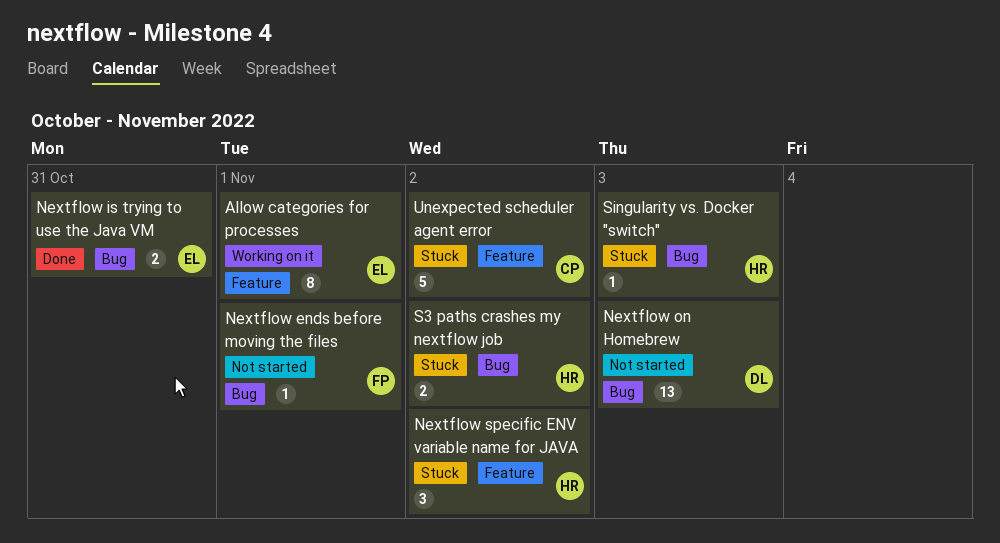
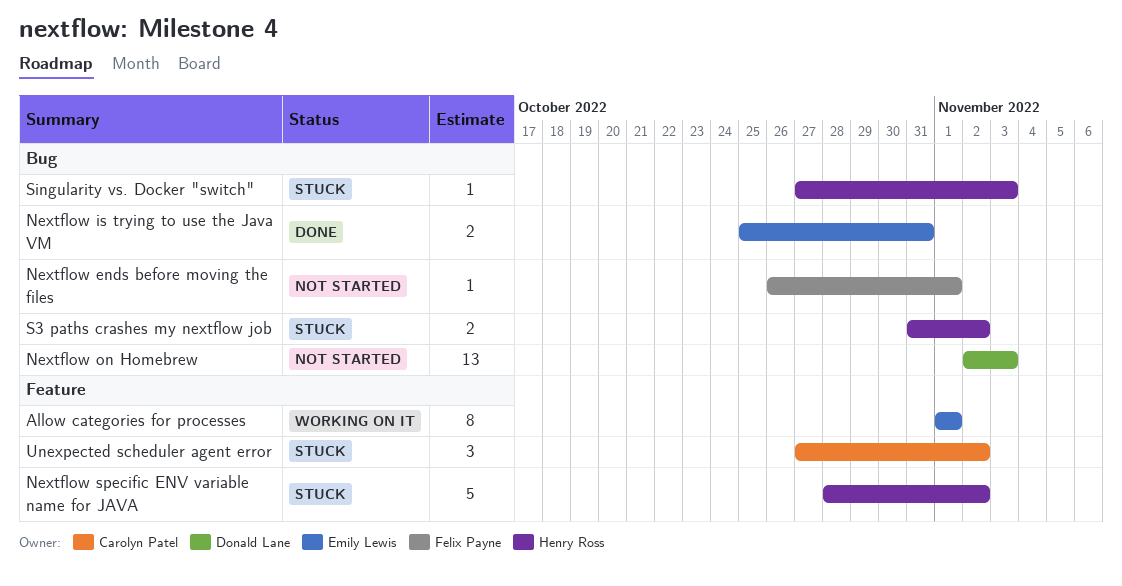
Nextflow specific ENV variable name for JAVA, estimate: 3 -> 5
Unexpected scheduler agent error, estimate: 5 -> 3

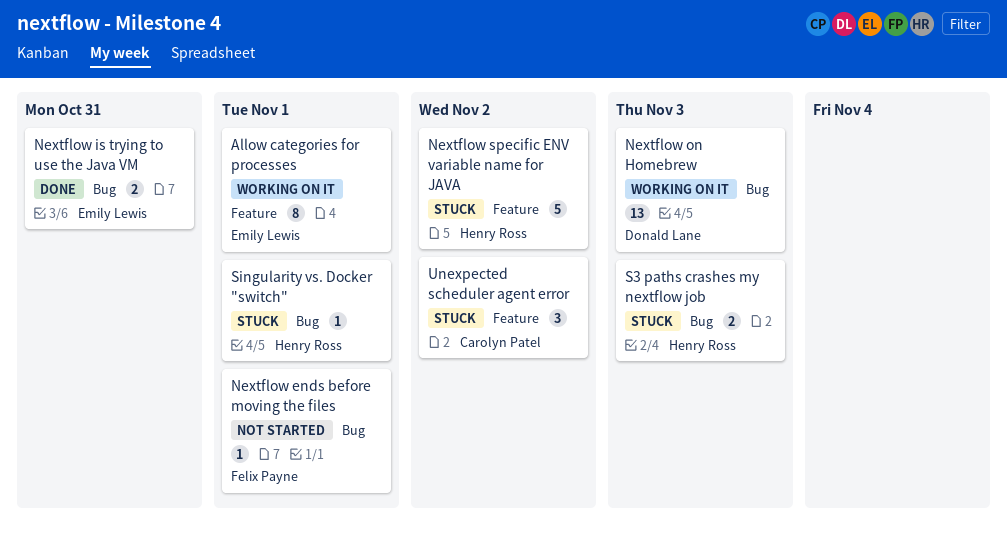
Nextflow on Homebrew, status: Not started -> Working on it
S3 paths crashes my nextflow job, due: Nov 2 -> Nov 3
Singularity vs. Docker "switch", due: Nov 3 -> Nov 1

